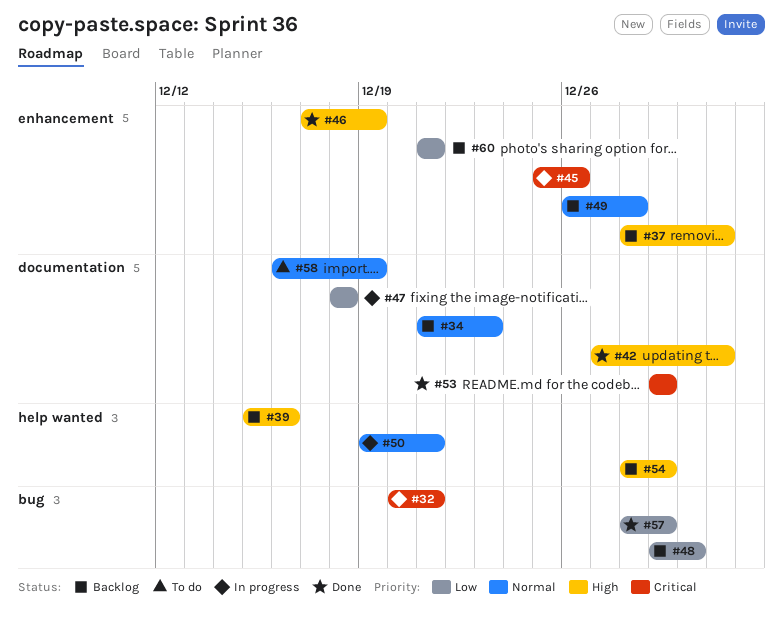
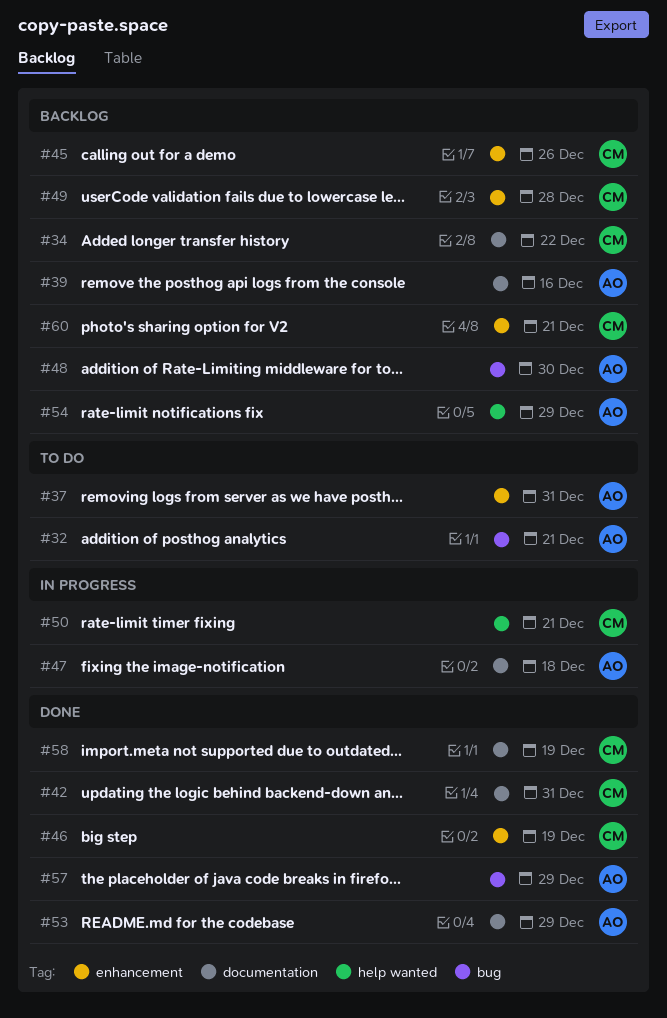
#32, status: In progress -> To do
#34, due: Dec 23 -> Dec 22
#37, status: Backlog -> To do
#39, label: help wanted -> documentation
#45, status: In progress -> Backlog
#58, status: To do -> Done

